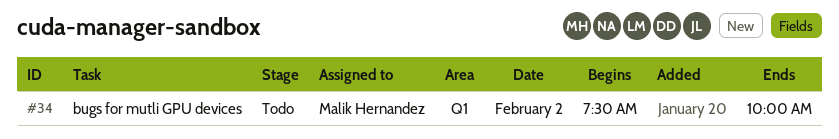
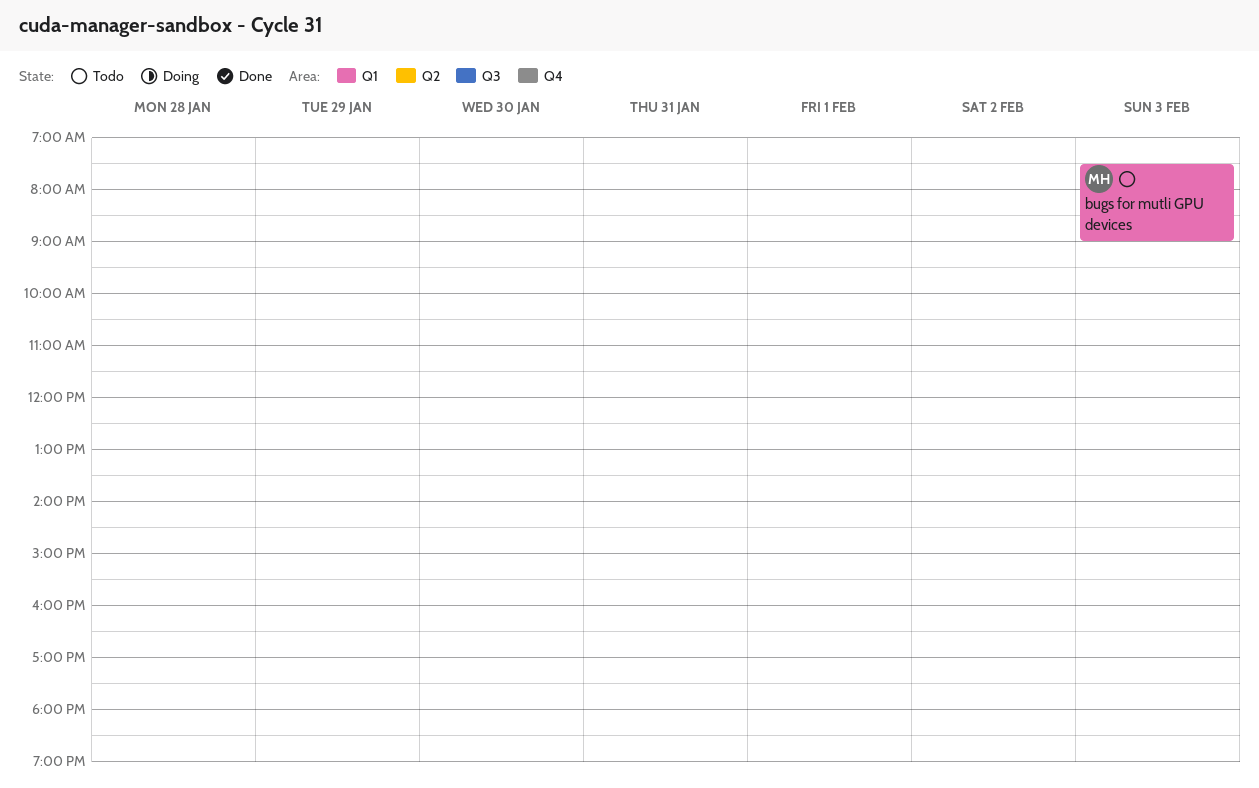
bugs for mutli GPU devices, day: Feb 2 -> Feb 3
bugs for mutli GPU devices, ends: 10:00 -> 09:00

